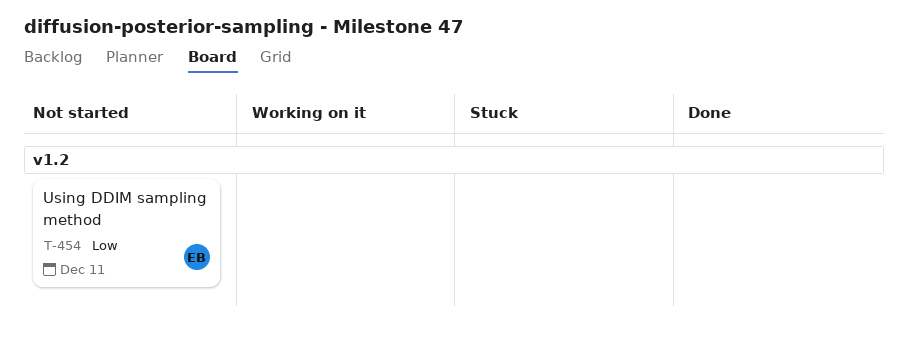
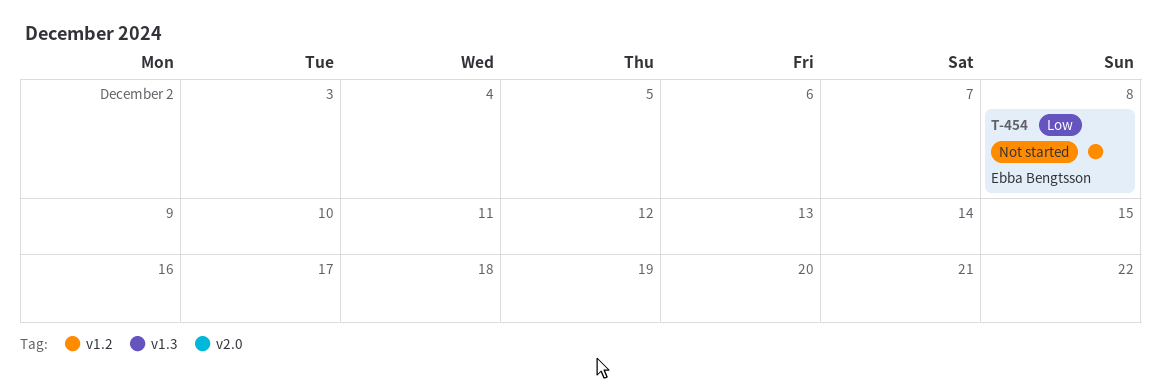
T-454, due: Dec 11 -> Dec 8

